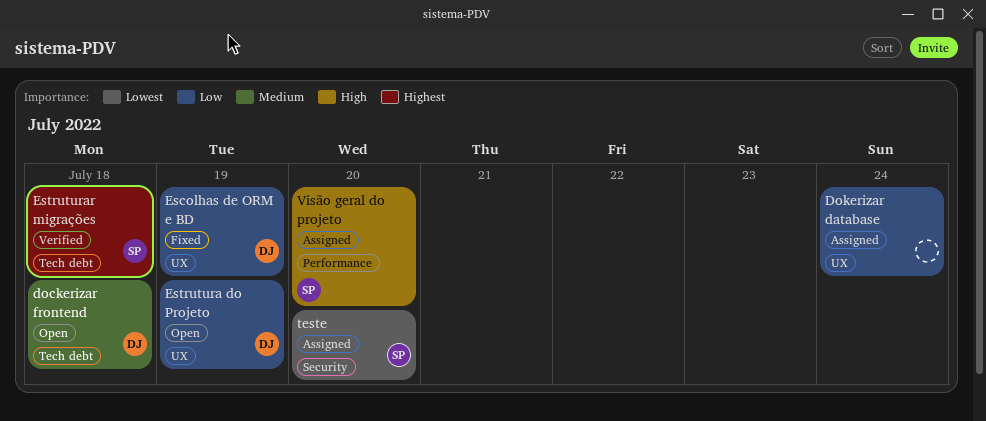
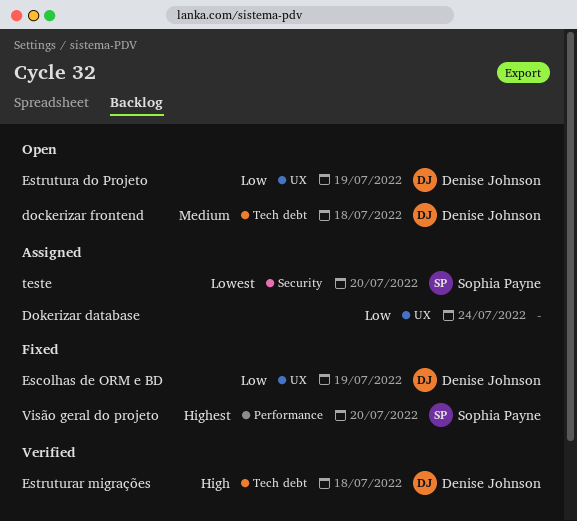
Estruturar migrações, owner: Sophia Payne -> Denise Johnson
Estruturar migrações, priority: Highest -> High
Visão geral do projeto, status: Assigned -> Fixed
Visão geral do projeto, priority: High -> Highest

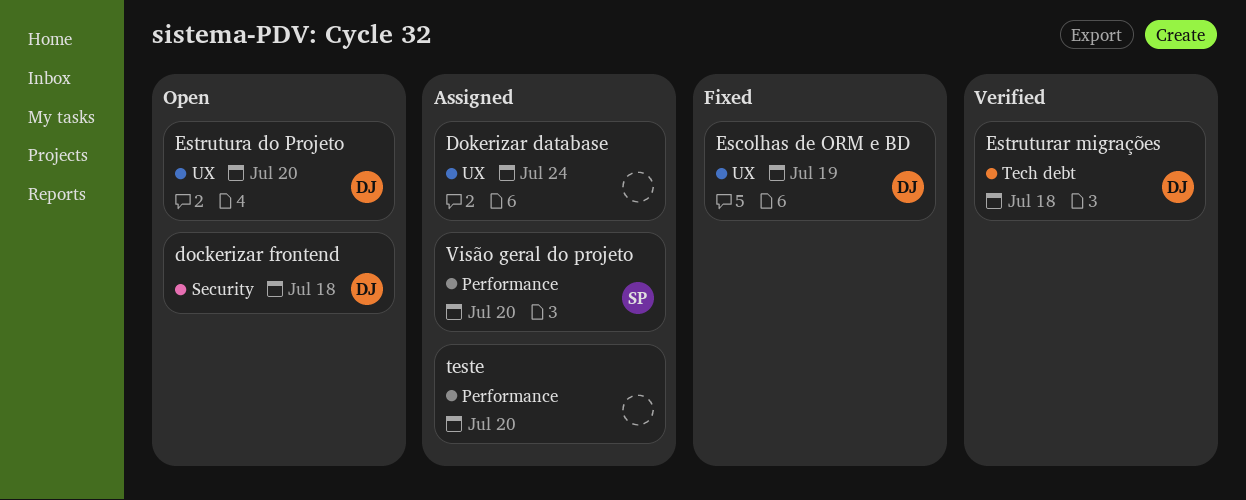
dockerizar frontend, label: Tech debt -> Security
Estrutura do Projeto, due: Jul 19 -> Jul 20
teste, owner: Sophia Payne -> none
teste, label: Security -> Performance
Visão geral do projeto, status: Fixed -> Assigned

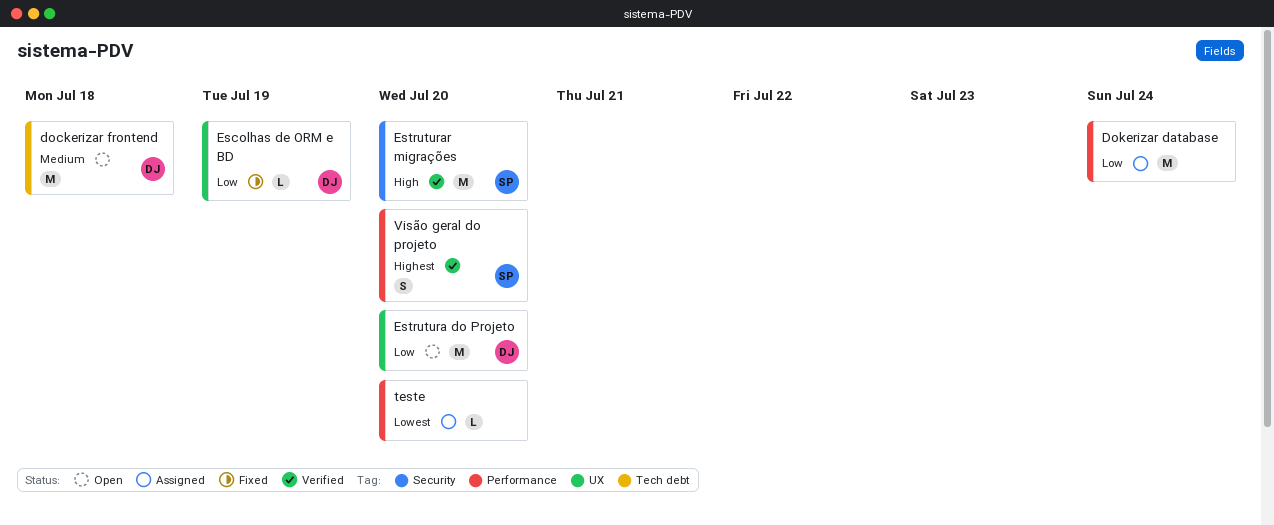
dockerizar frontend, label: Security -> Tech debt
Dokerizar database, label: UX -> Performance
Estruturar migrações, owner: DJ -> SP
Estruturar migrações, label: Tech debt -> Security
Estruturar migrações, due: Jul 18 -> Jul 20
Visão geral do projeto, status: Assigned -> Verified

